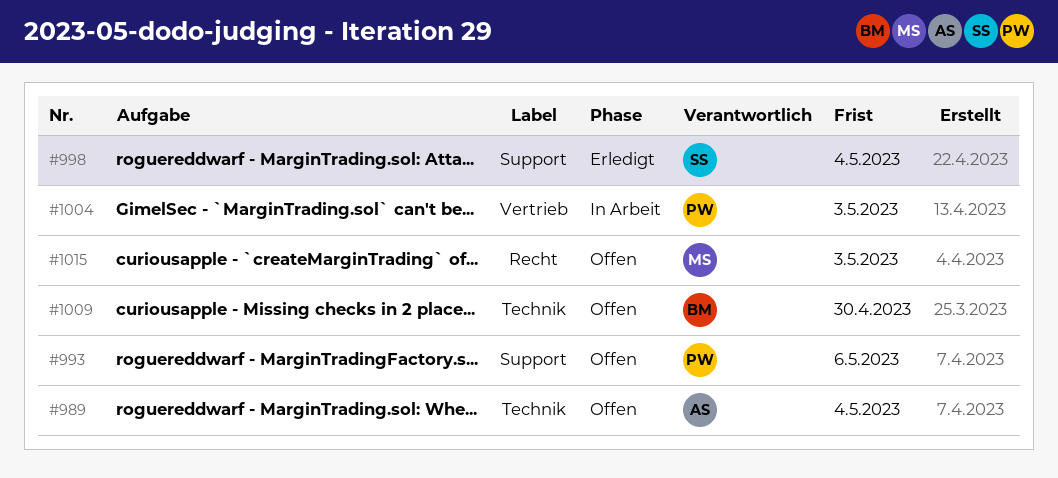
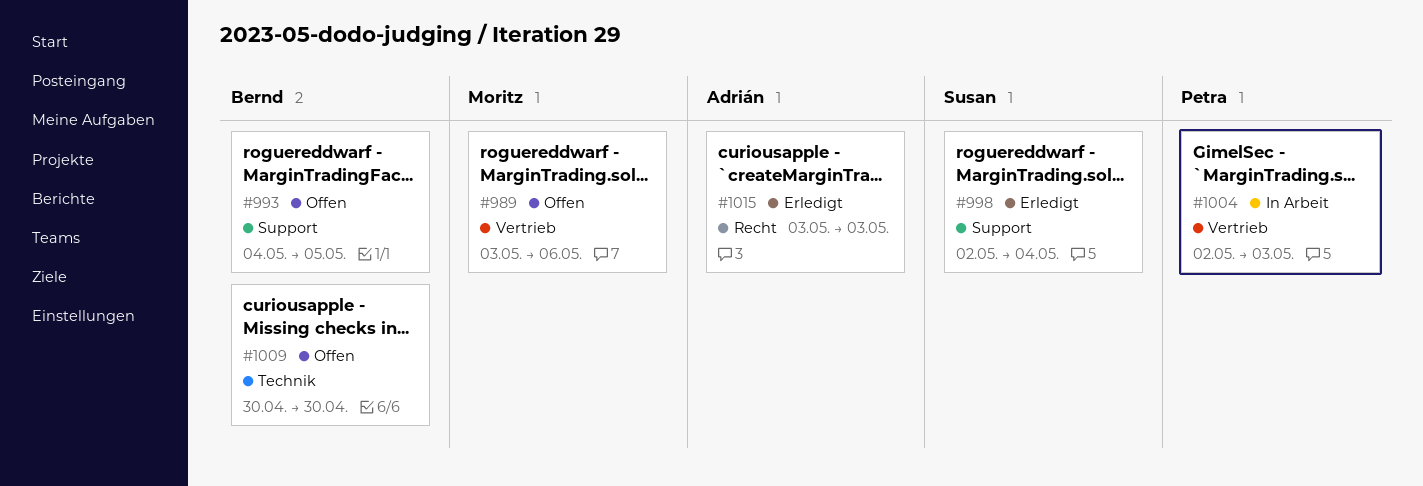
#989, owner: Adrián -> Moritz
#989, label: Technik -> Vertrieb
#989, due: May 4 -> May 6
#993, owner: Petra -> Bernd
#993, due: May 6 -> May 5
#1015, status: Offen -> Erledigt
#1015, owner: Moritz -> Adrián

